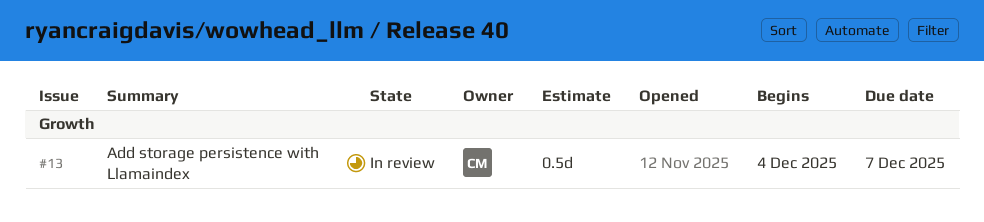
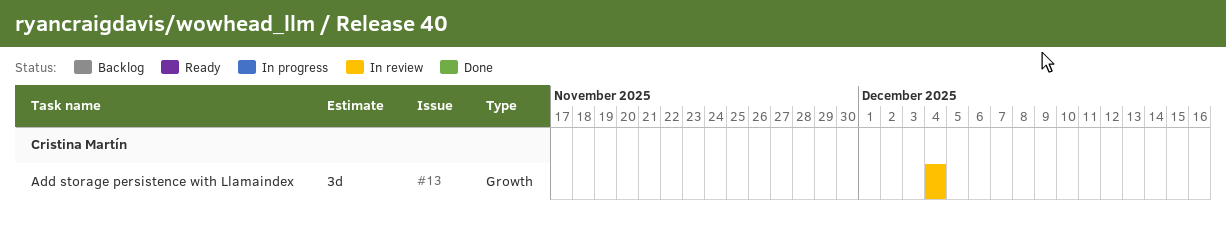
#13, estimate: 0.5d -> 3d
#13, due: Dec 7 -> Dec 4

